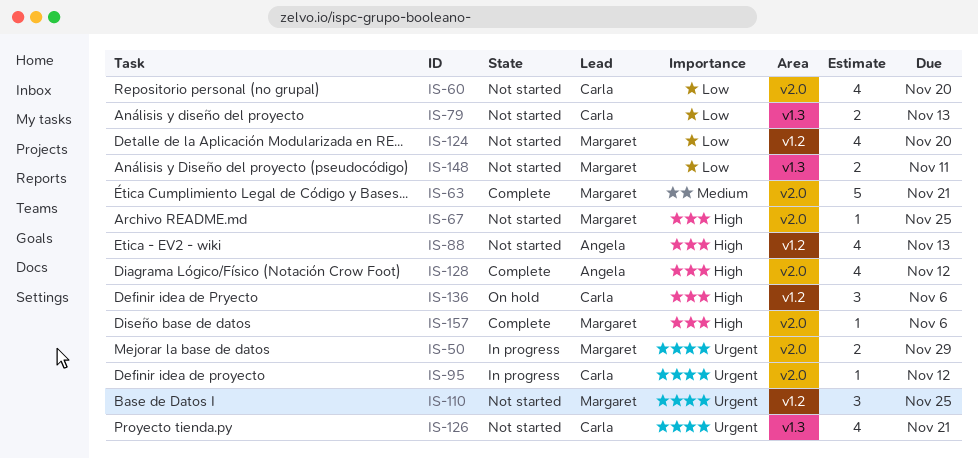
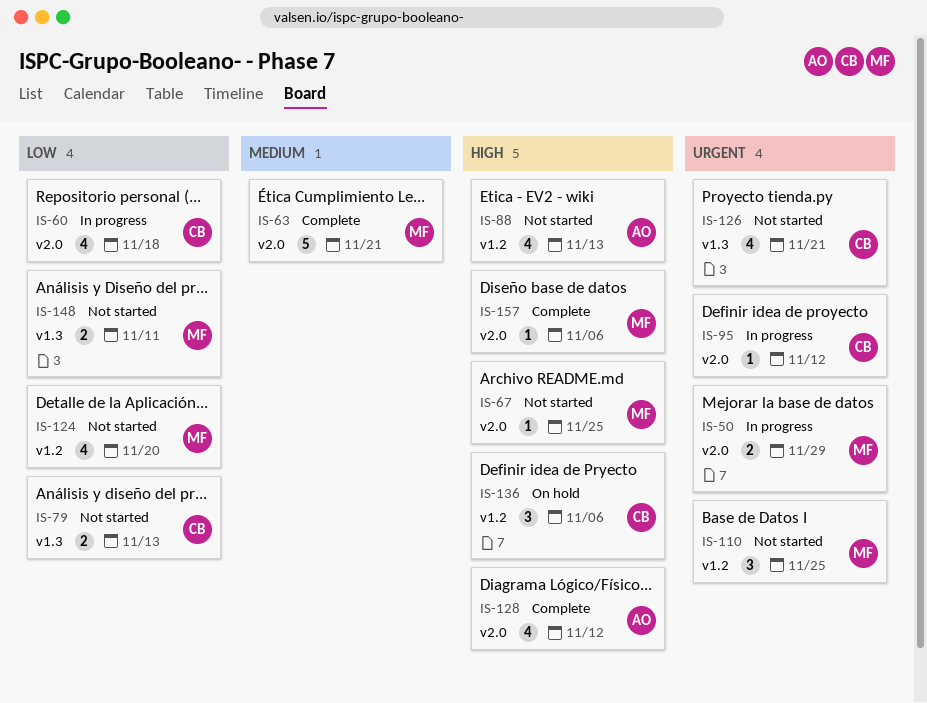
IS-60, status: Not started -> In progress
IS-60, due: Nov 20 -> Nov 18

